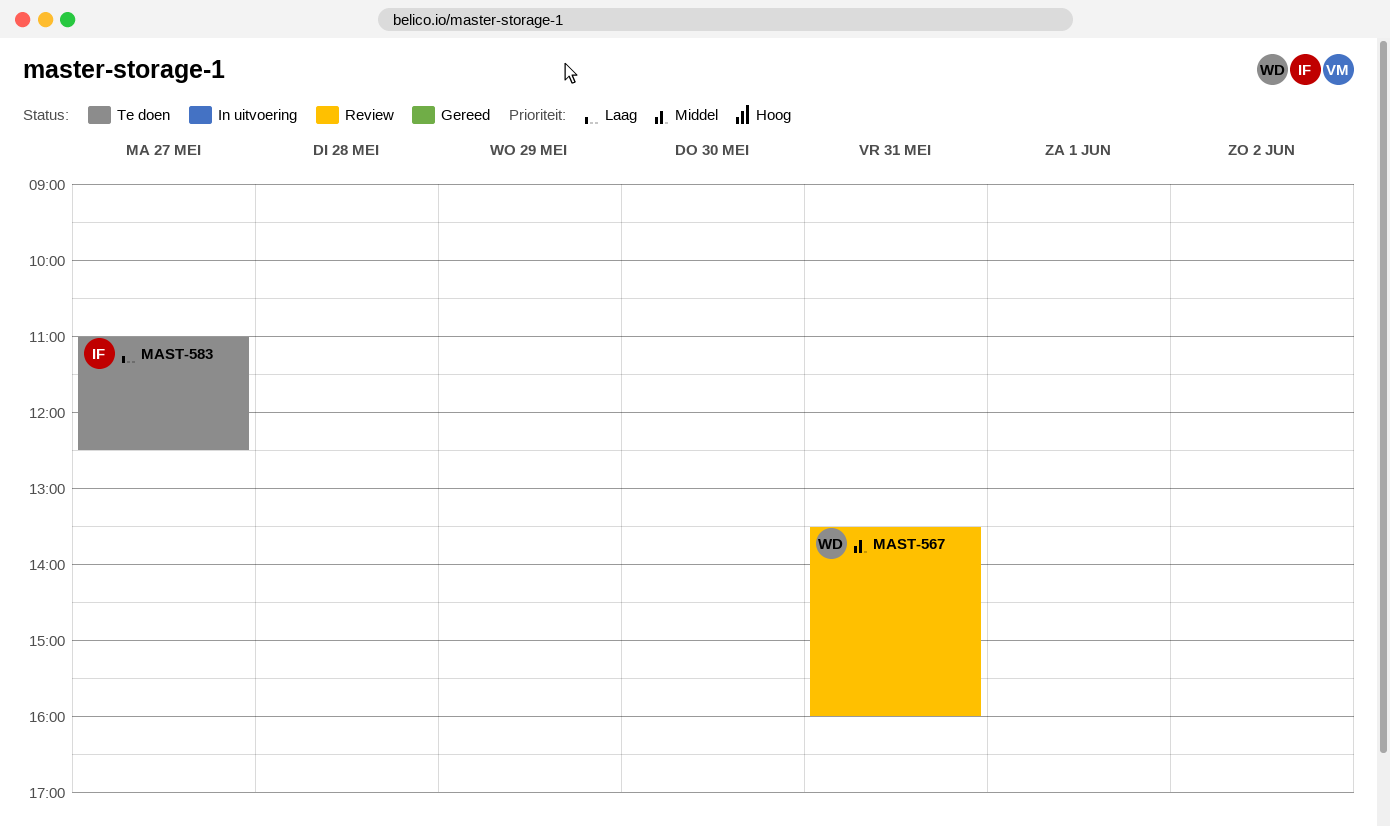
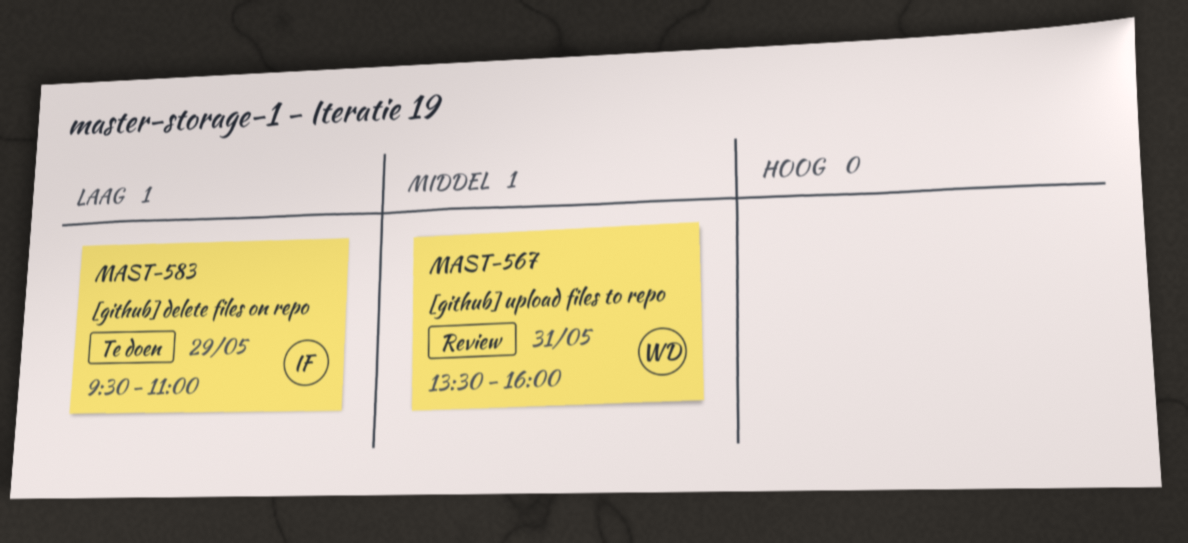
MAST-583, day: May 27 -> May 29
MAST-583, begins: 11:00 -> 09:30
MAST-583, ends: 12:30 -> 11:00

